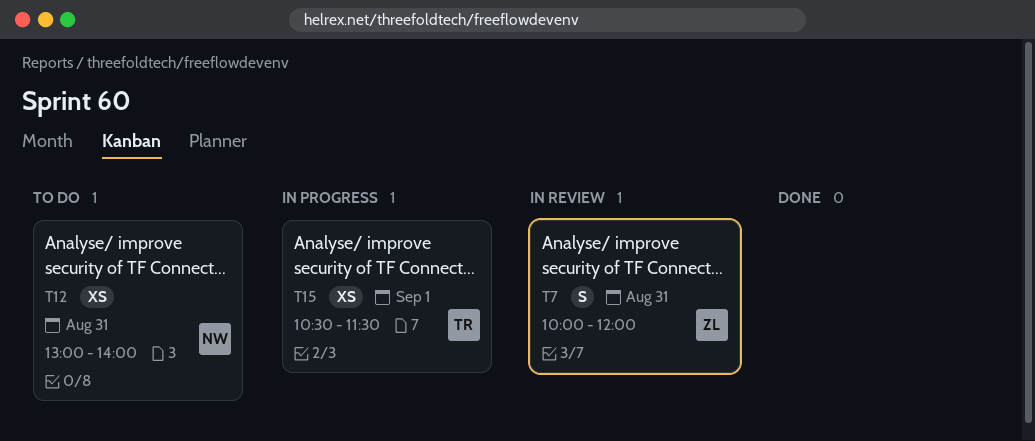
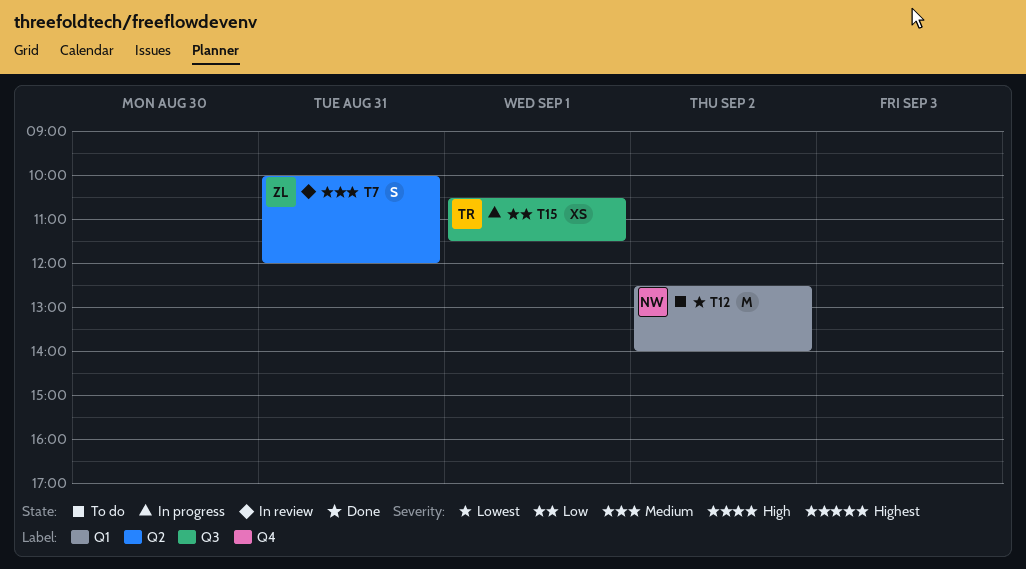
T12, estimate: XS -> M
T12, day: Aug 31 -> Sep 2
T12, begins: 13:00 -> 12:30

